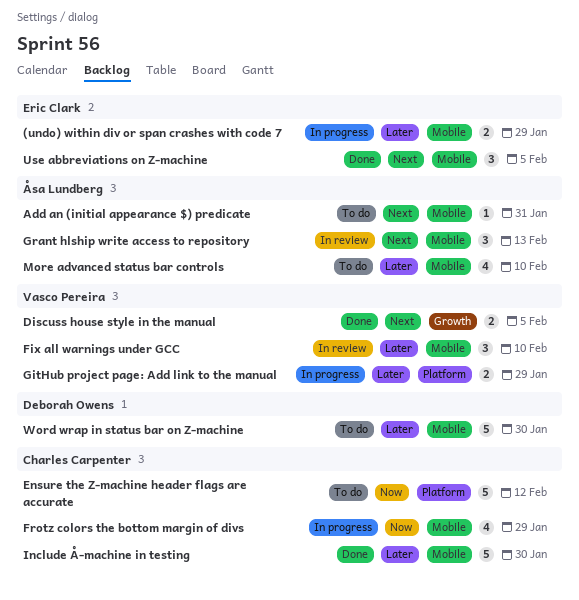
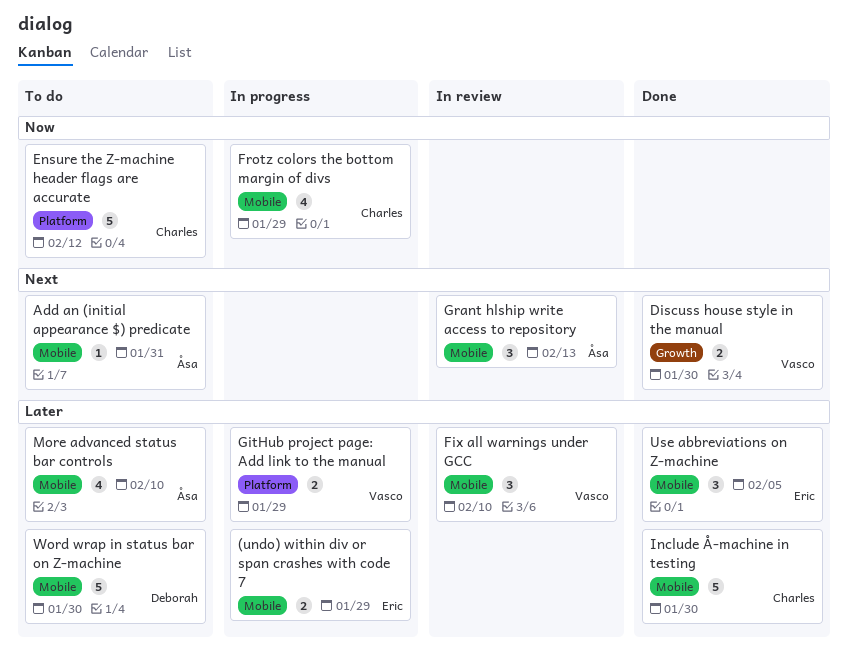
Discuss house style in the manual, due: Feb 5 -> Jan 30
Use abbreviations on Z-machine, priority: Next -> Later

